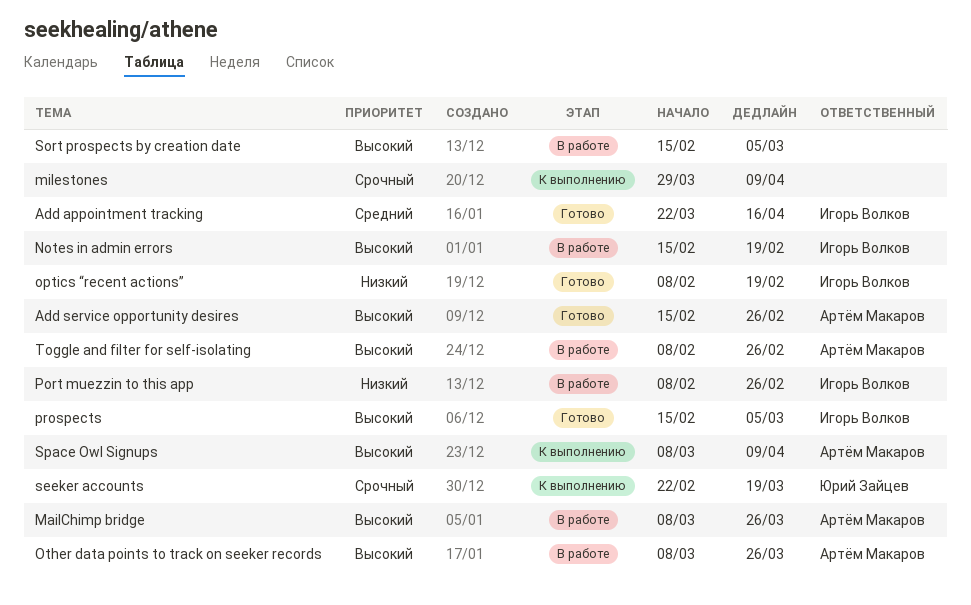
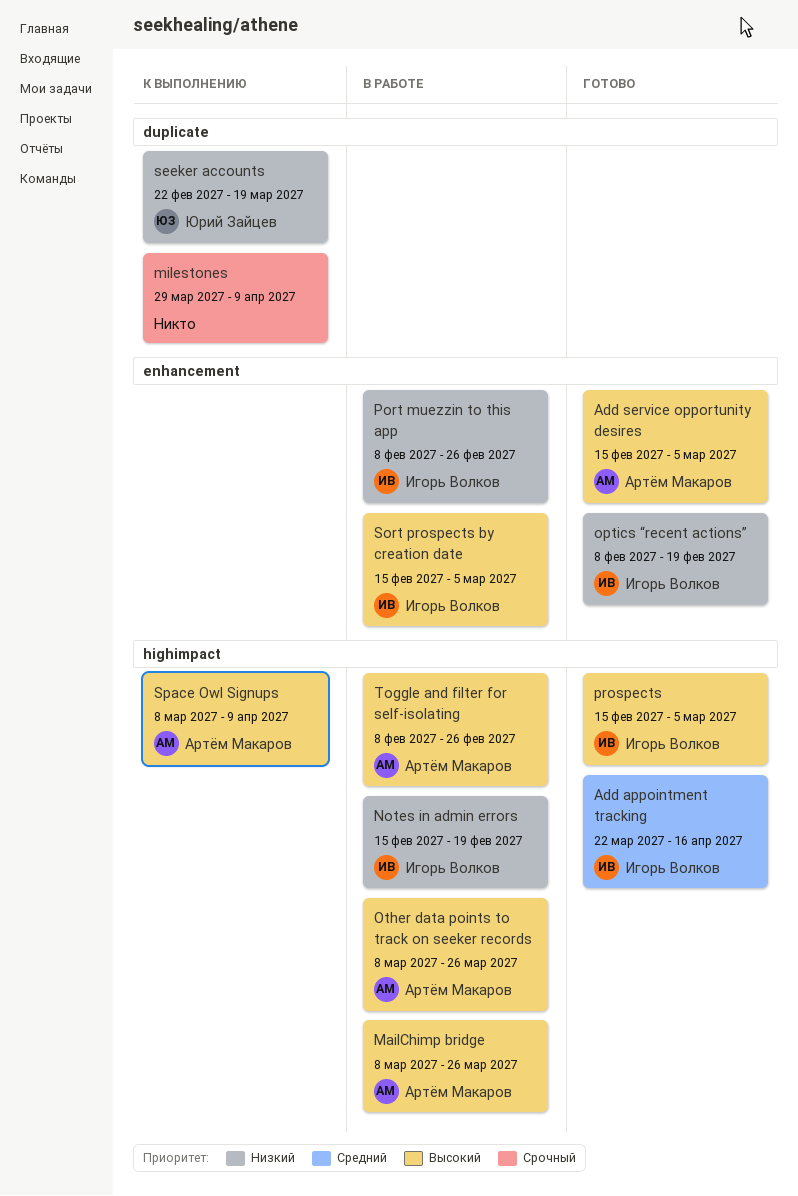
Add service opportunity desires, due: Feb 26 -> Mar 5
Notes in admin errors, priority: Высокий -> Низкий
seeker accounts, priority: Срочный -> Низкий
Sort prospects by creation date, owner: none -> Игорь Волков

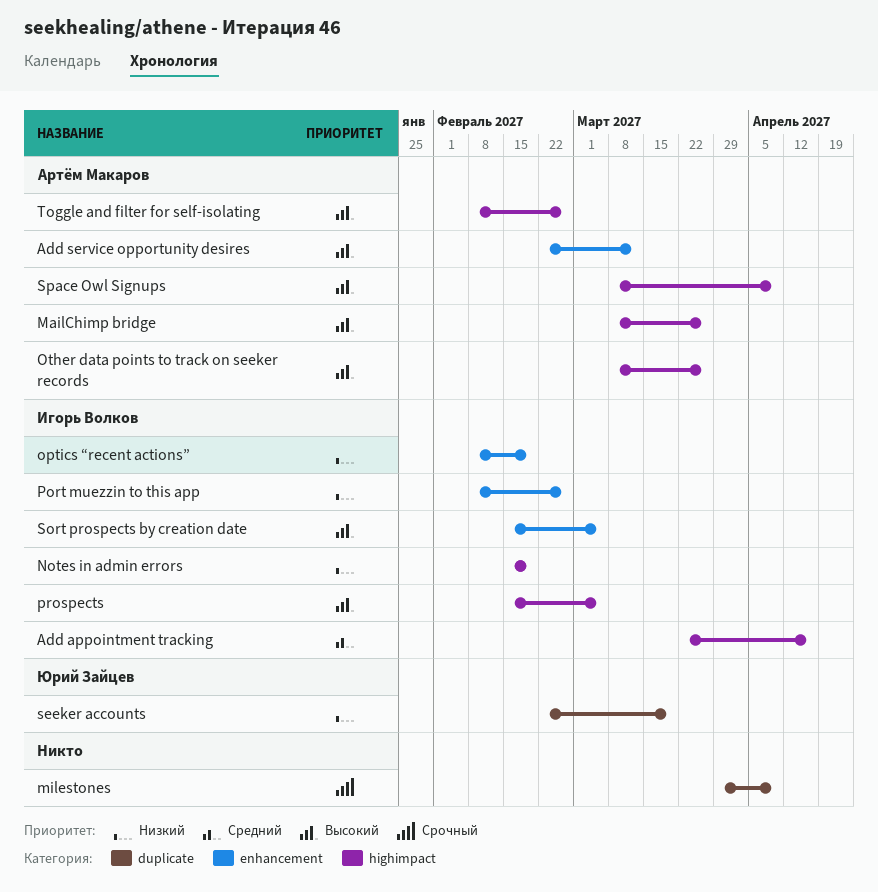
Add service opportunity desires, start: Feb 15 -> Feb 22
Add service opportunity desires, due: Mar 5 -> Mar 12

